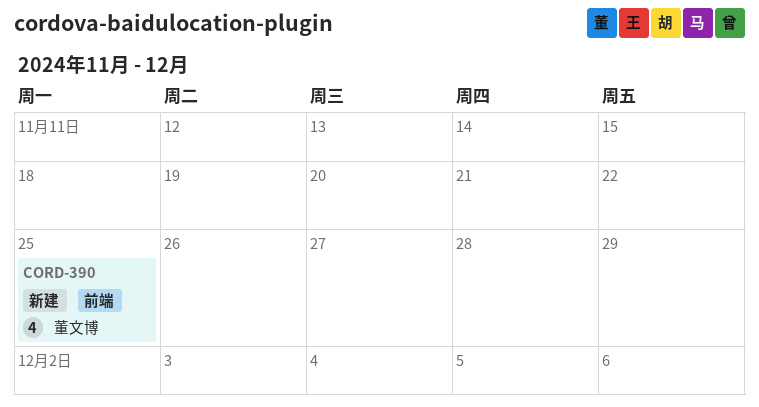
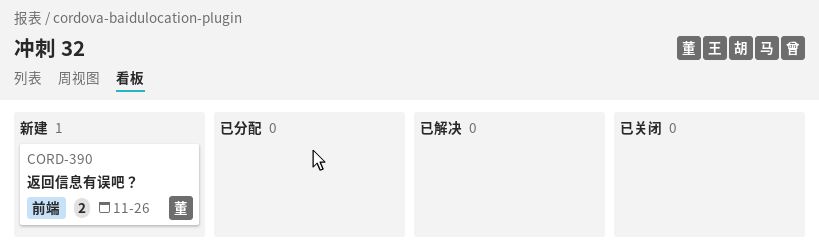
CORD-390, estimate: 4 -> 2
CORD-390, due: Nov 25 -> Nov 26

